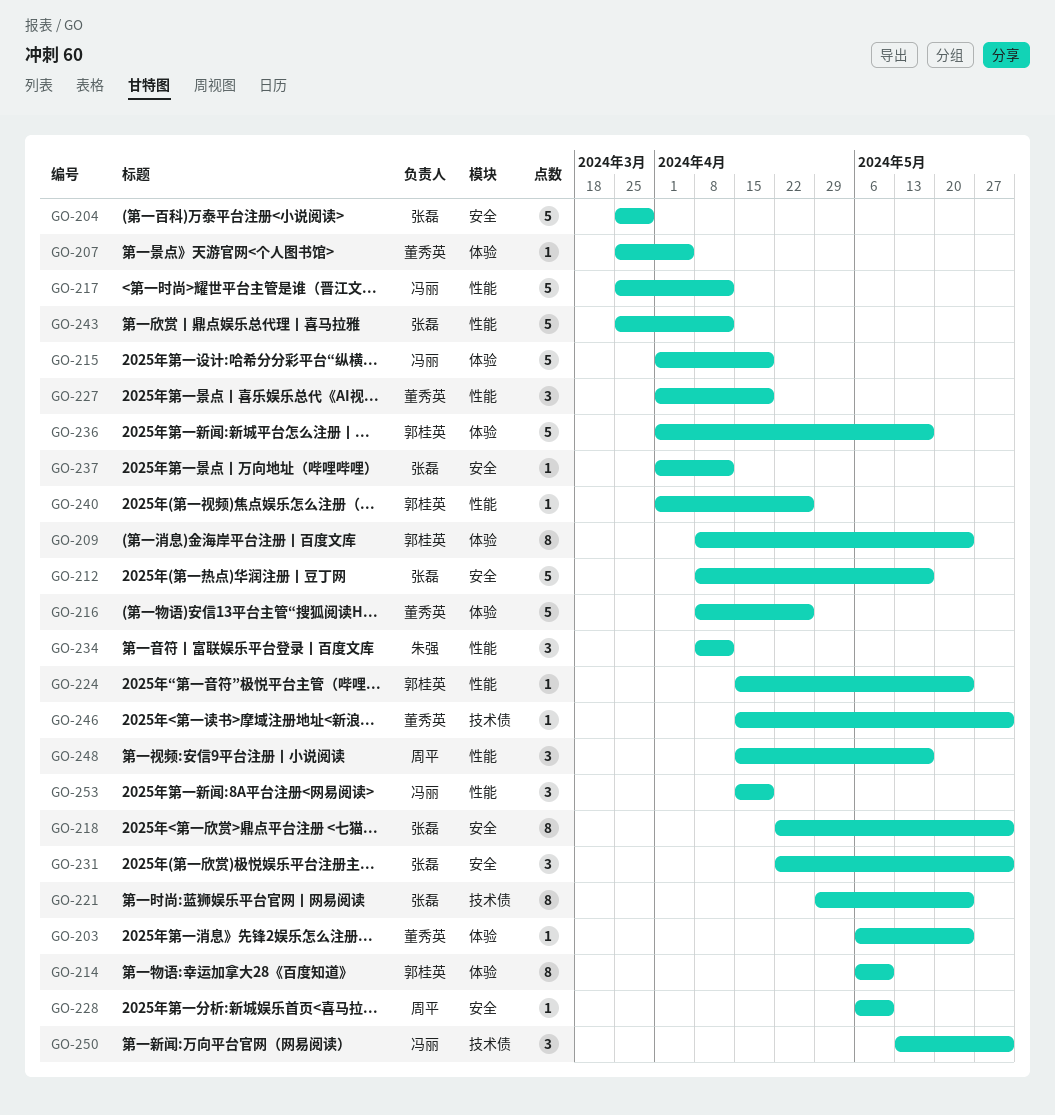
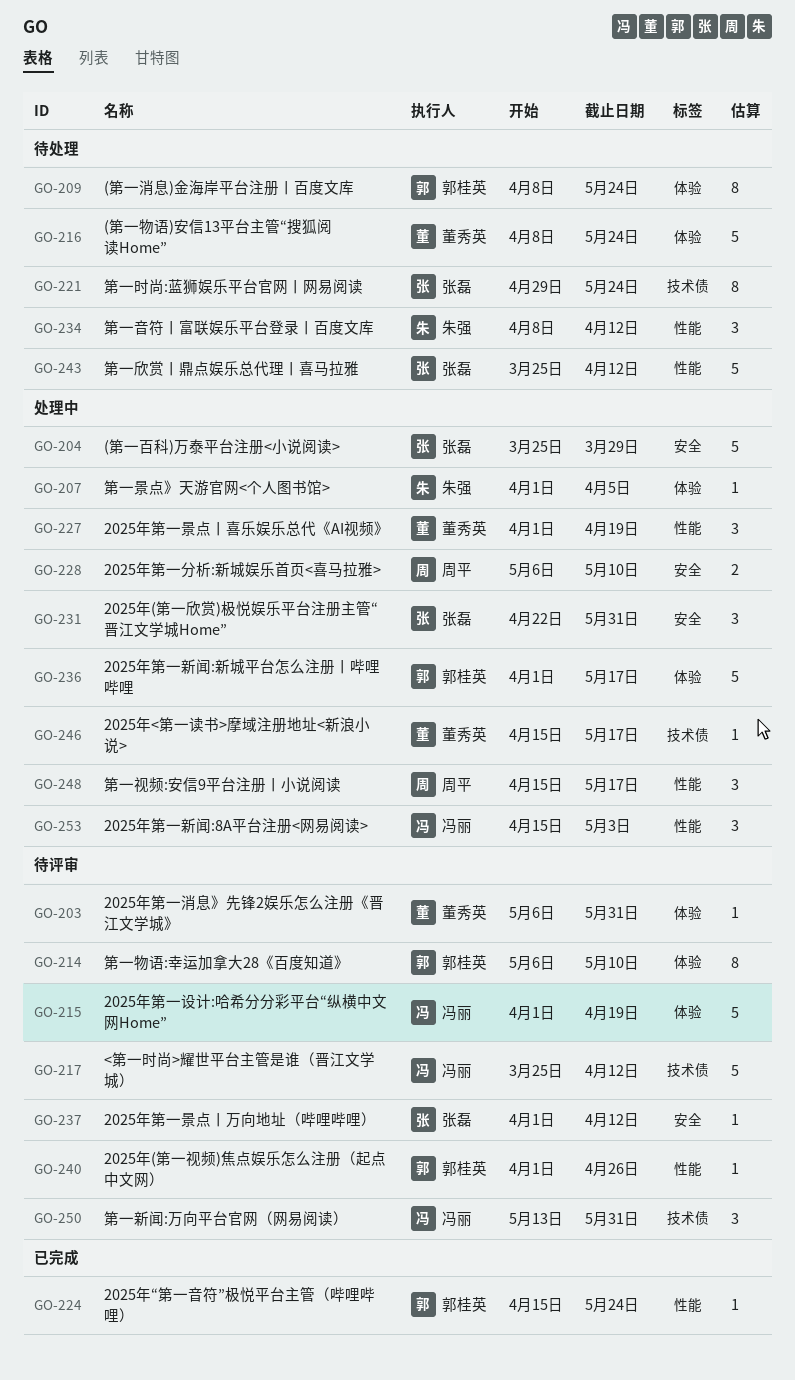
GO-203, due: May 24 -> May 31
GO-207, owner: 董秀英 -> 朱强
GO-207, start: Mar 25 -> Apr 1
GO-212: present -> none
GO-216, due: Apr 26 -> May 24
GO-217, label: 性能 -> 技术债
GO-218: present -> none
GO-228, estimate: 1 -> 2
GO-246, due: May 31 -> May 17
GO-253, due: Apr 19 -> May 3

